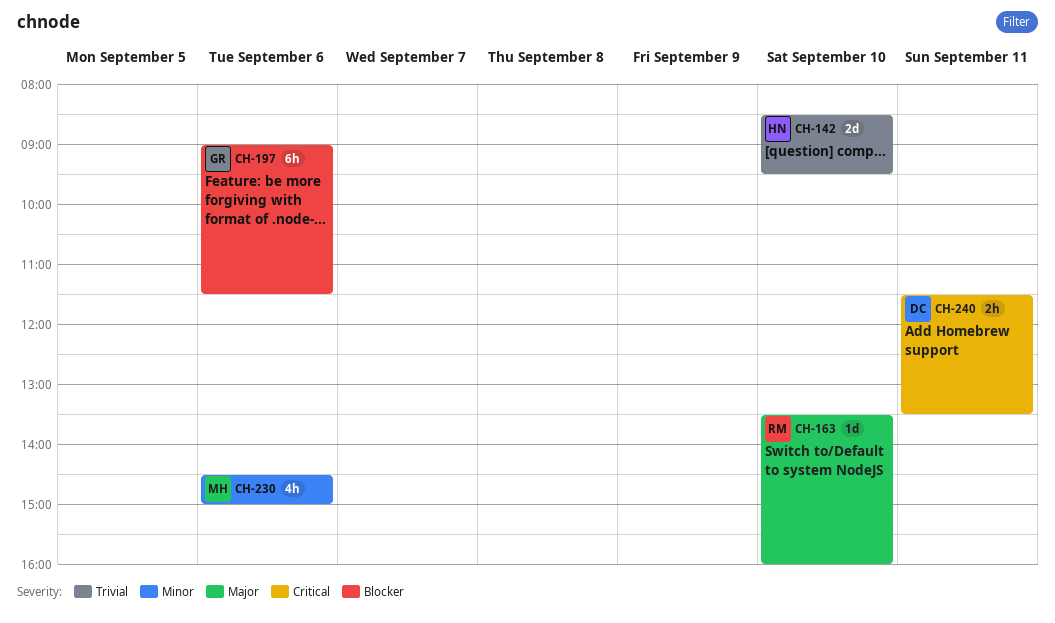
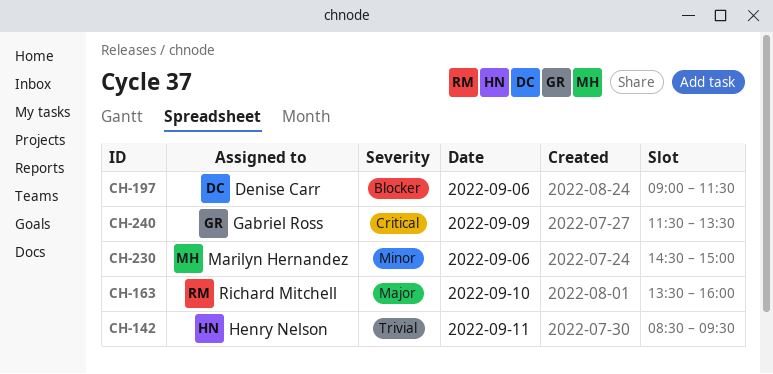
CH-142, day: Sep 10 -> Sep 11
CH-197, owner: Gabriel Ross -> Denise Carr
CH-240, owner: Denise Carr -> Gabriel Ross
CH-240, day: Sep 11 -> Sep 9

